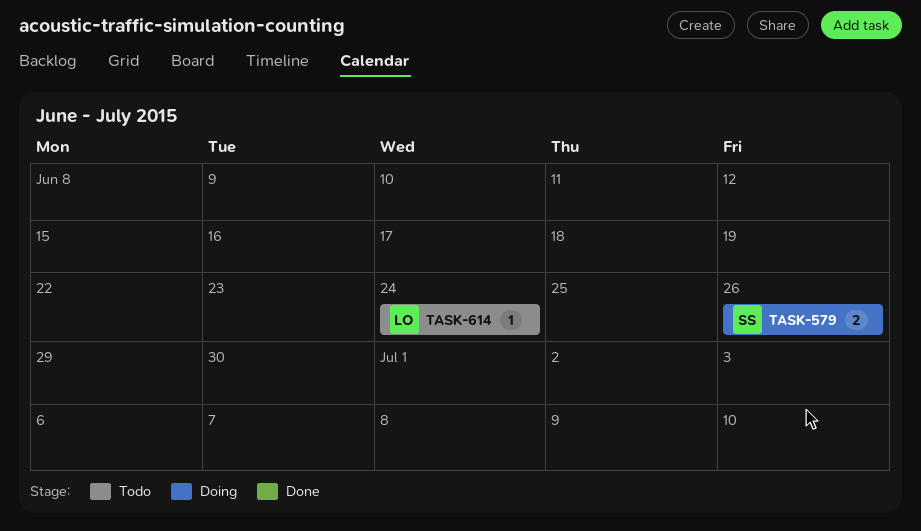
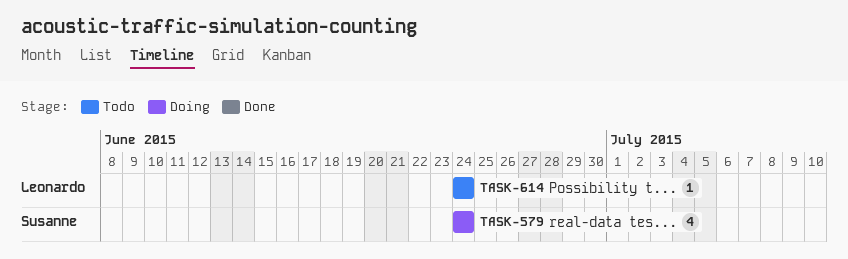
TASK-579, estimate: 2 -> 4
TASK-579, start: Jun 26 -> Jun 24
TASK-579, due: Jun 26 -> Jun 24

